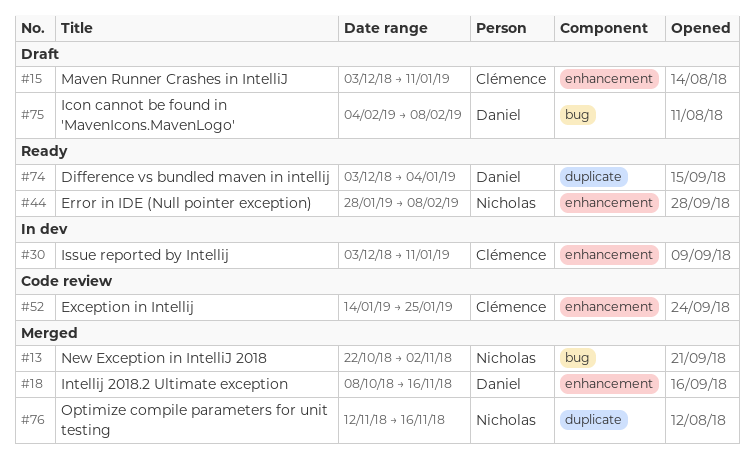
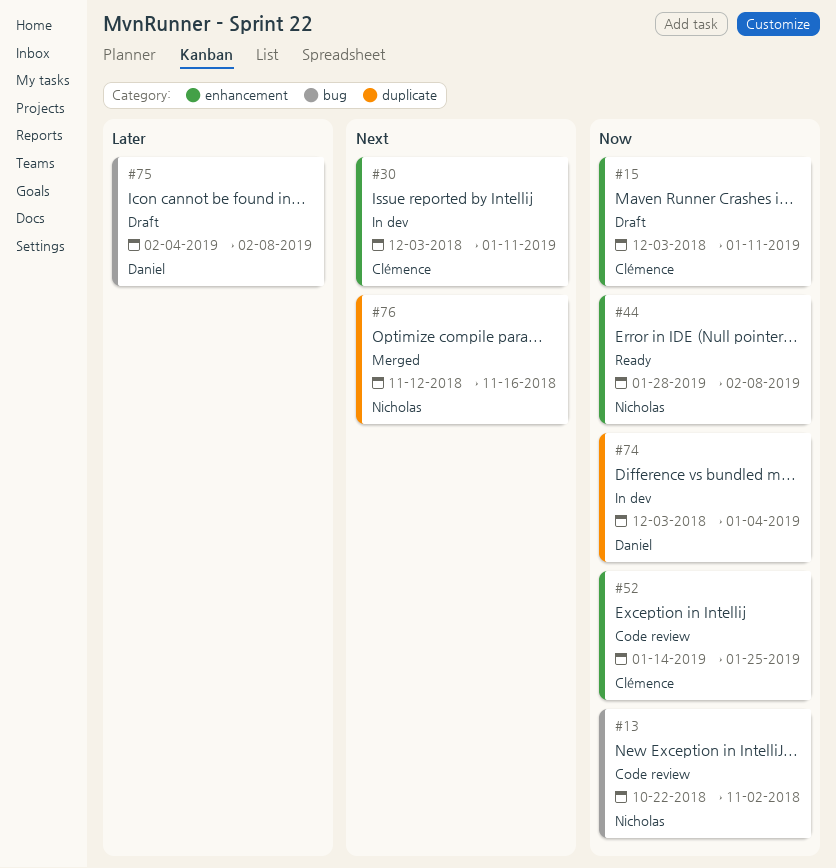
#13, status: Merged -> Code review
#18: present -> none
#74, status: Ready -> In dev

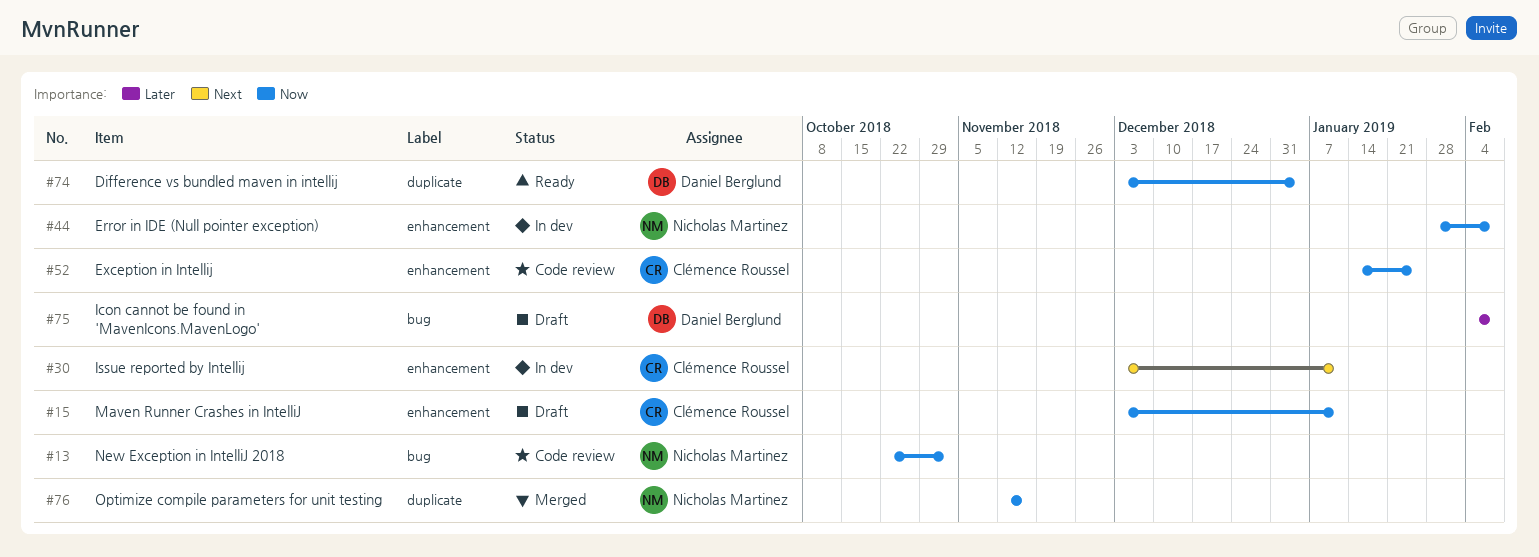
#44, status: Ready -> In dev
#74, status: In dev -> Ready
#76, priority: Next -> Now

